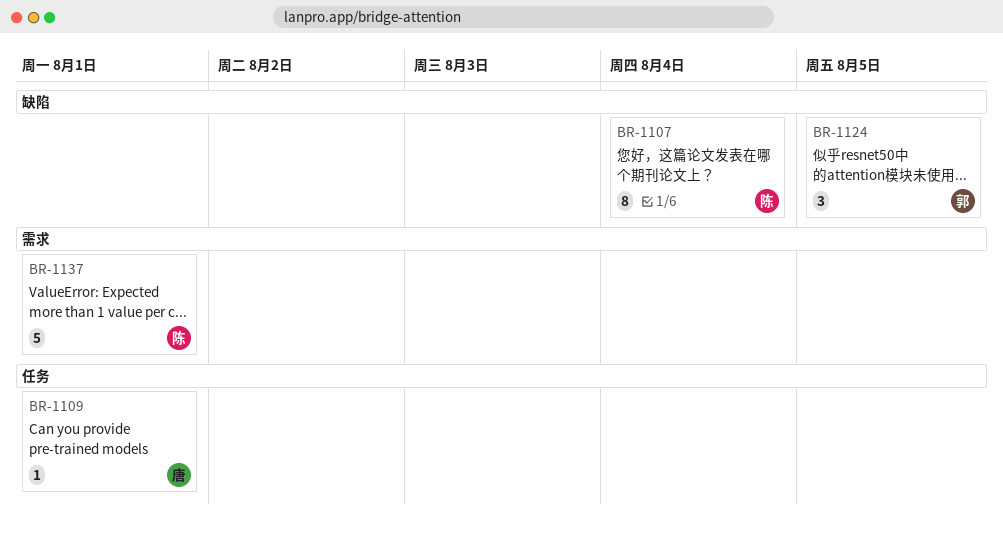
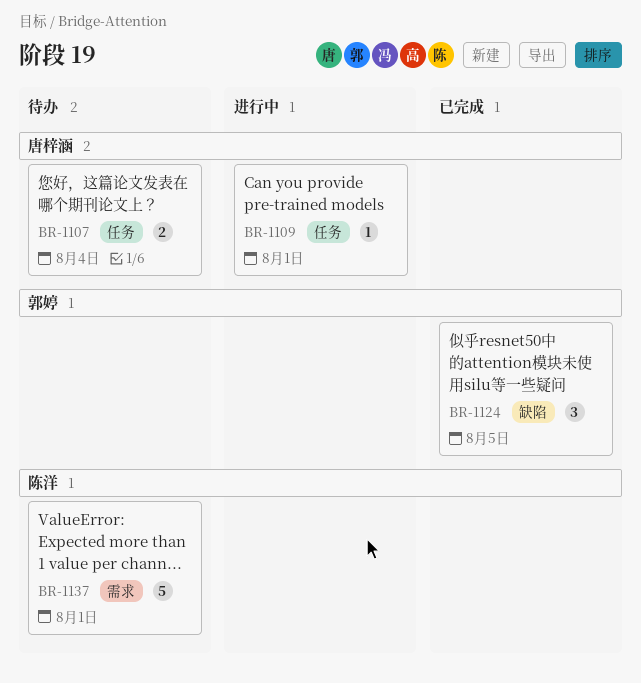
BR-1107, owner: 陈洋 -> 唐梓涵
BR-1107, label: 缺陷 -> 任务
BR-1107, estimate: 8 -> 2

